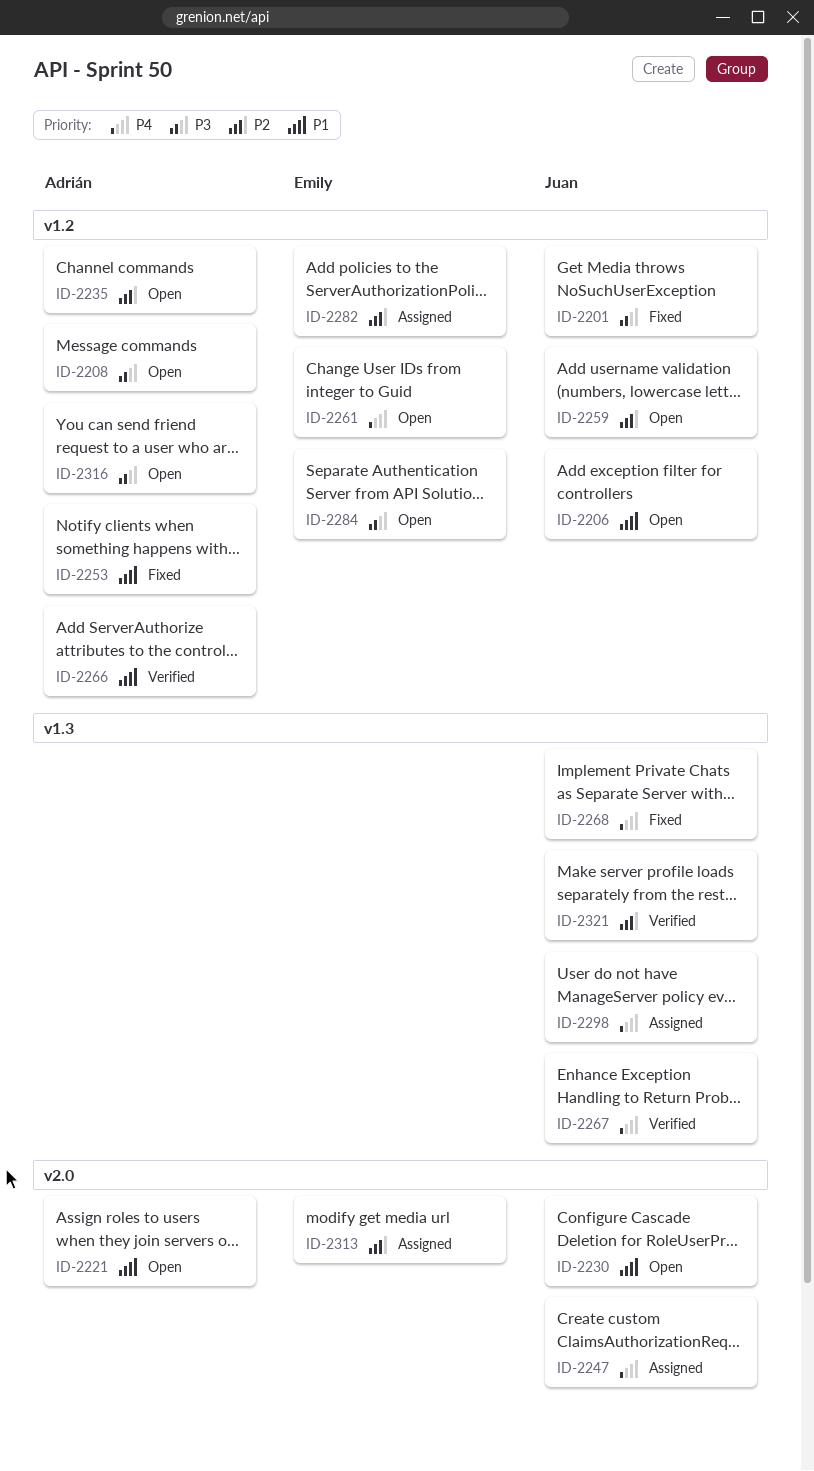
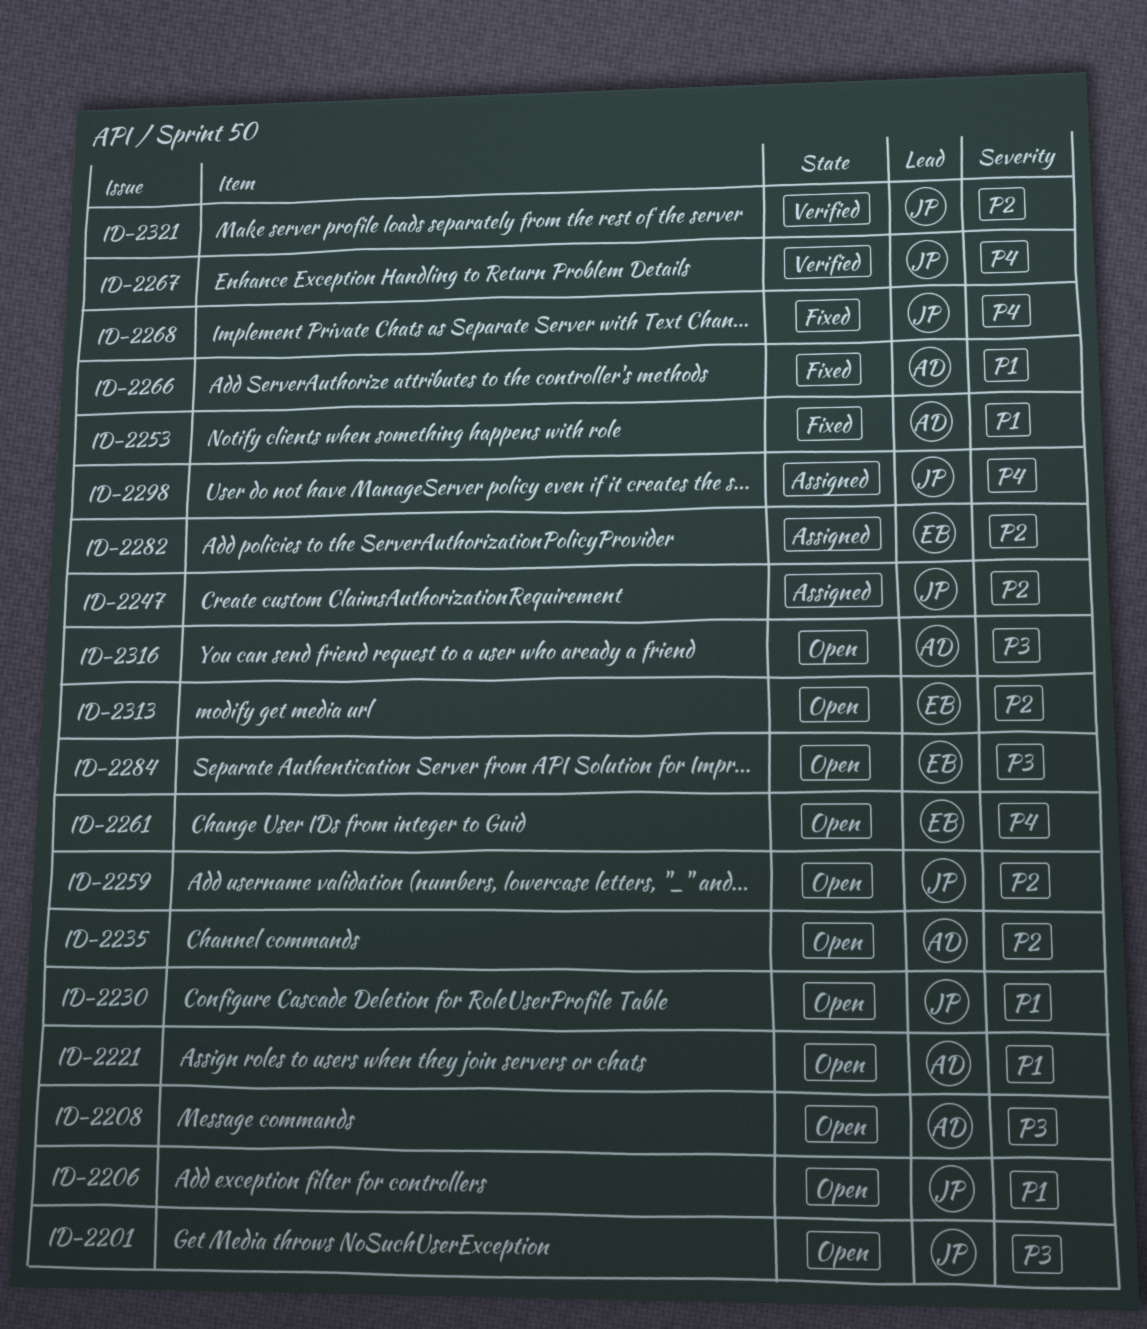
ID-2201, status: Fixed -> Open
ID-2247, priority: P4 -> P2
ID-2266, status: Verified -> Fixed
ID-2313, status: Assigned -> Open

